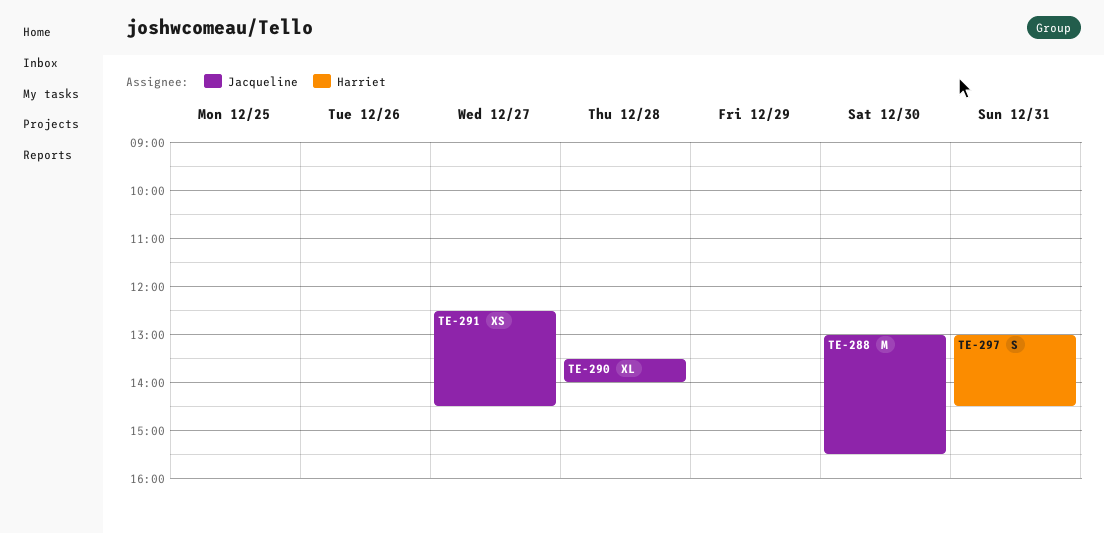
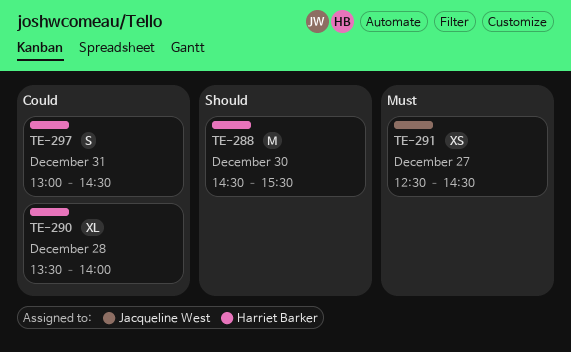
TE-288, owner: Jacqueline West -> Harriet Barker
TE-288, begins: 13:00 -> 14:30
TE-290, owner: Jacqueline West -> Harriet Barker

